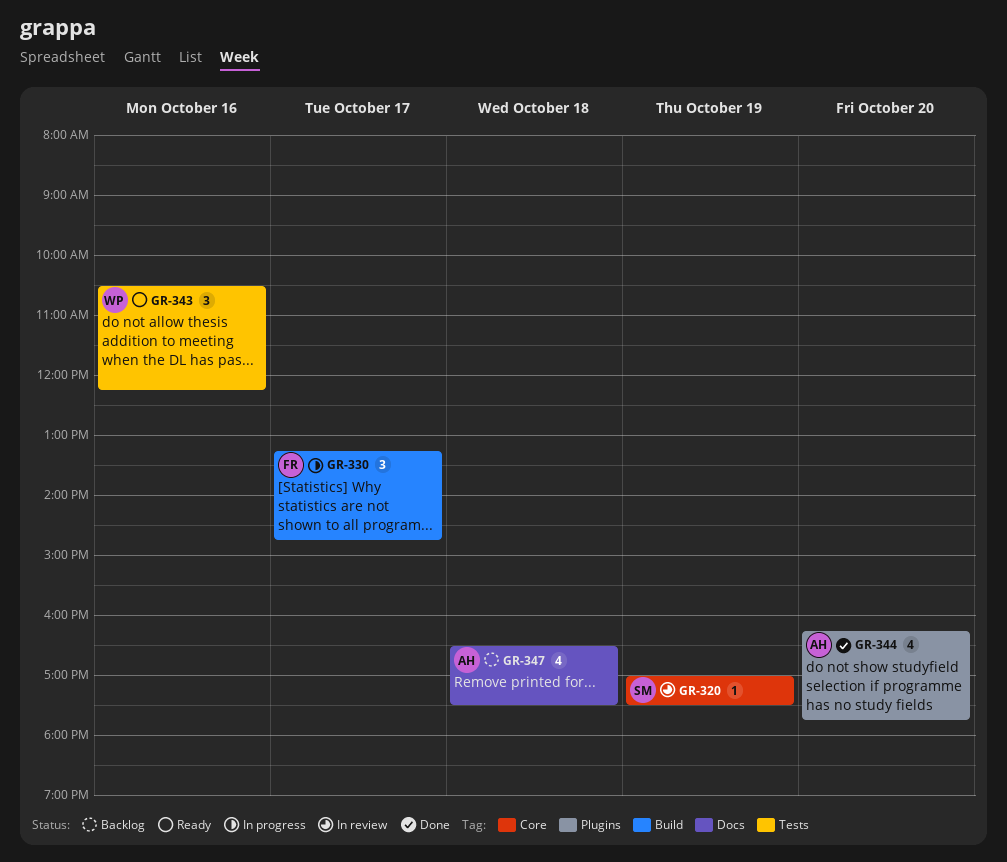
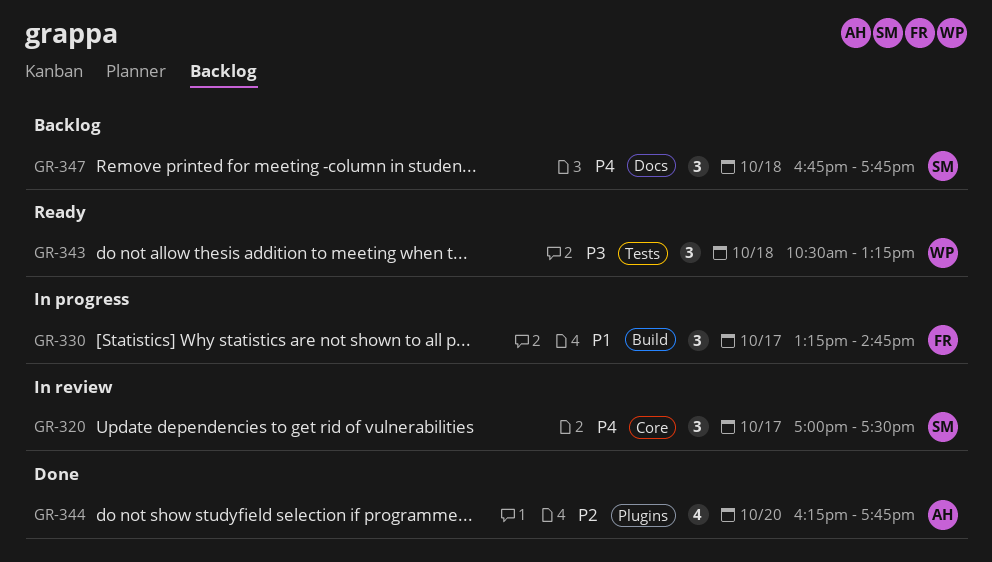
GR-320, estimate: 1 -> 3
GR-320, day: Oct 19 -> Oct 17
GR-343, day: Oct 16 -> Oct 18
GR-343, ends: 12:15 -> 13:15
GR-347, owner: AH -> SM
GR-347, estimate: 4 -> 3
GR-347, begins: 16:30 -> 16:45
GR-347, ends: 17:30 -> 17:45

